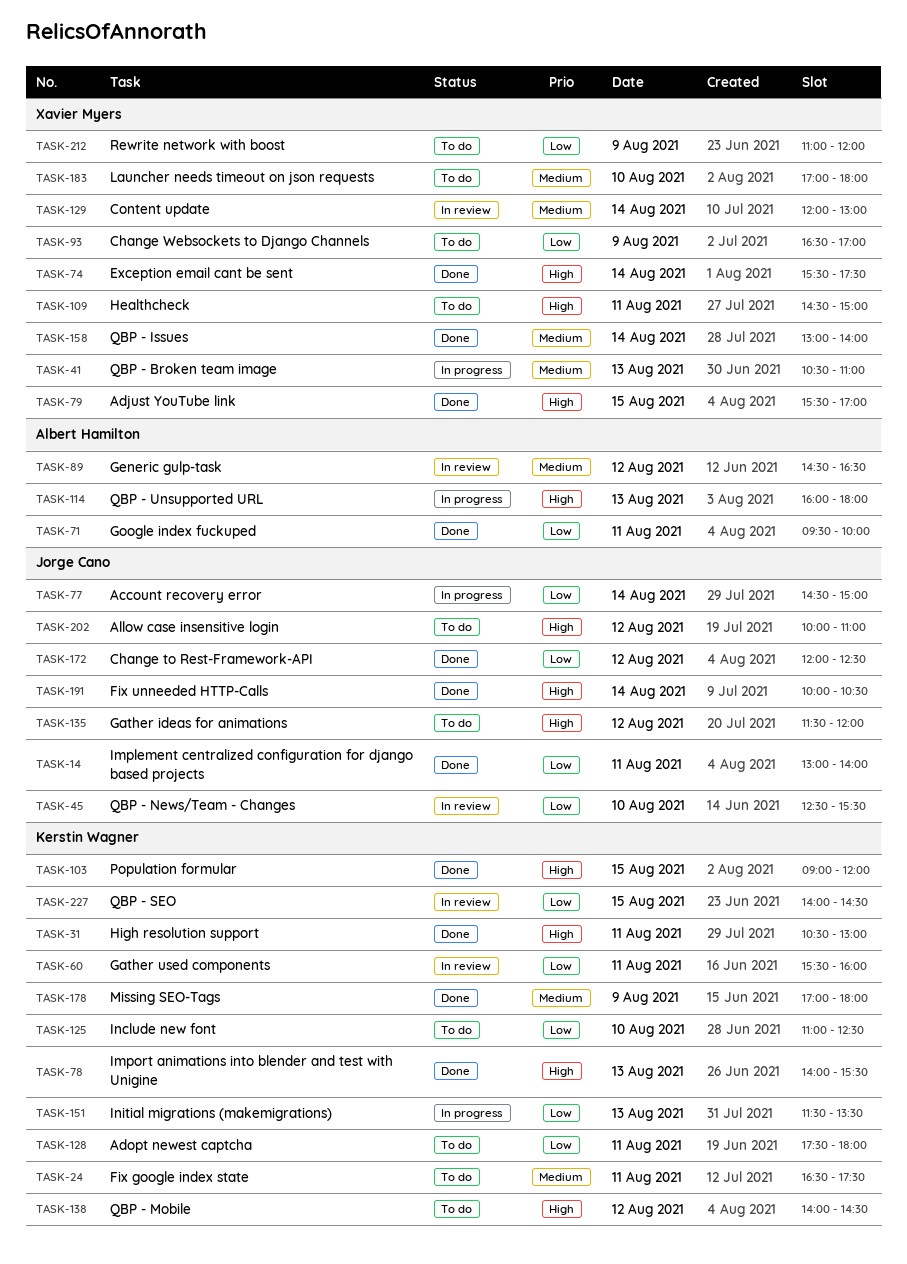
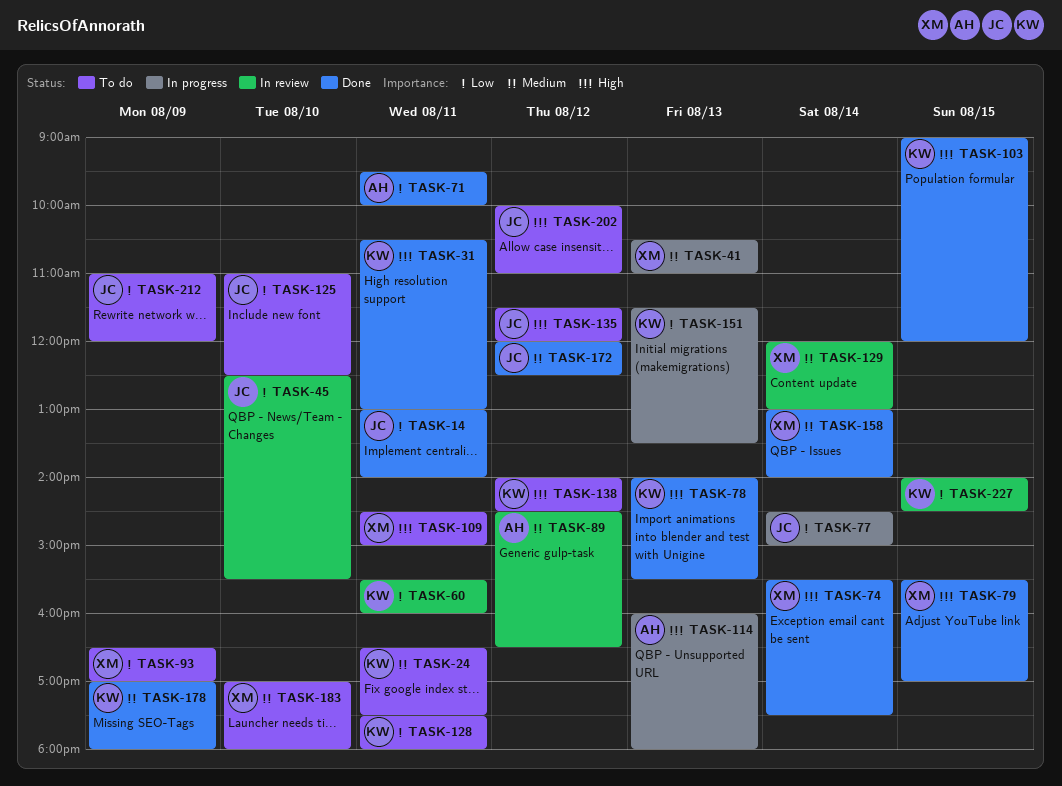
TASK-125, owner: Kerstin Wagner -> Jorge Cano
TASK-172, priority: Low -> Medium
TASK-191: present -> none
TASK-212, owner: Xavier Myers -> Jorge Cano

